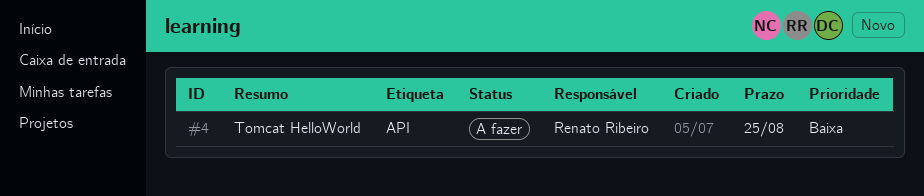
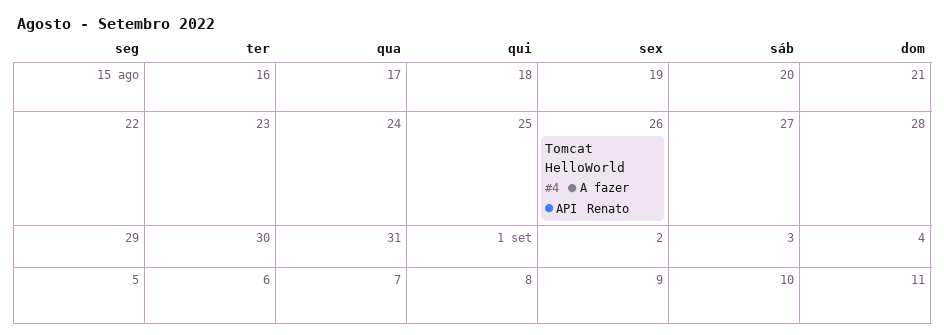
#4, due: Aug 25 -> Aug 26

